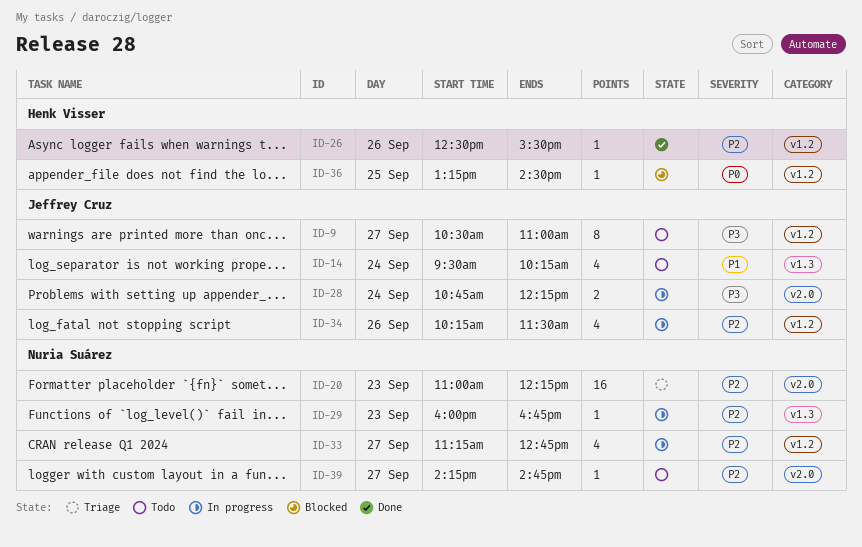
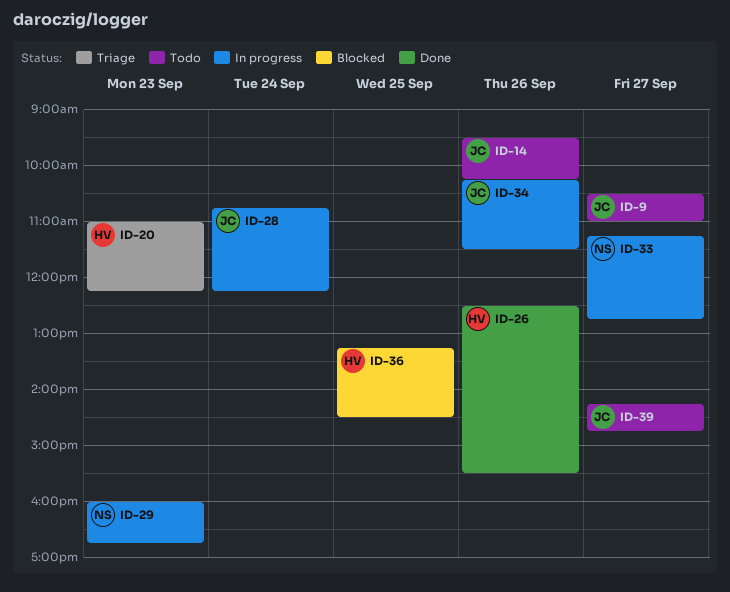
ID-14, day: Sep 24 -> Sep 26
ID-20, owner: Nuria Suárez -> Henk Visser
ID-39, owner: Nuria Suárez -> Jeffrey Cruz

